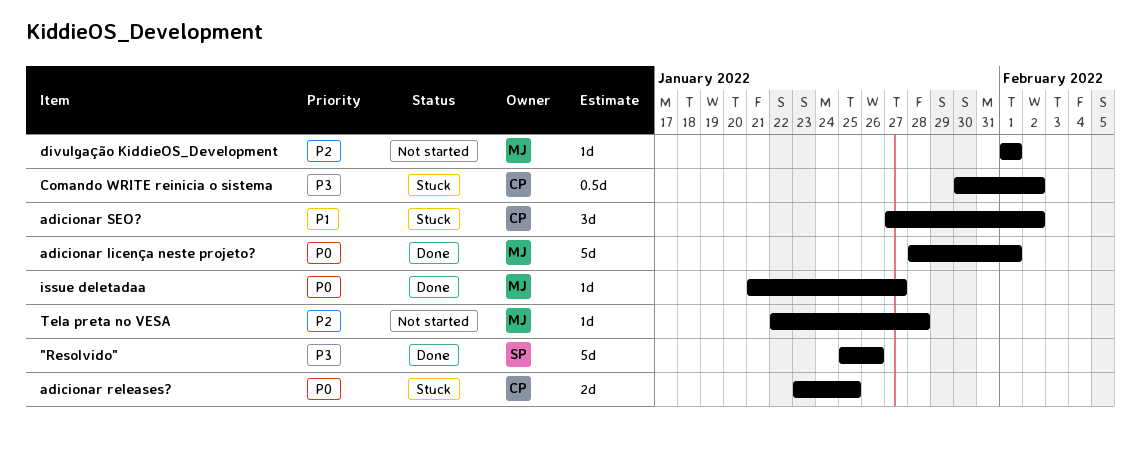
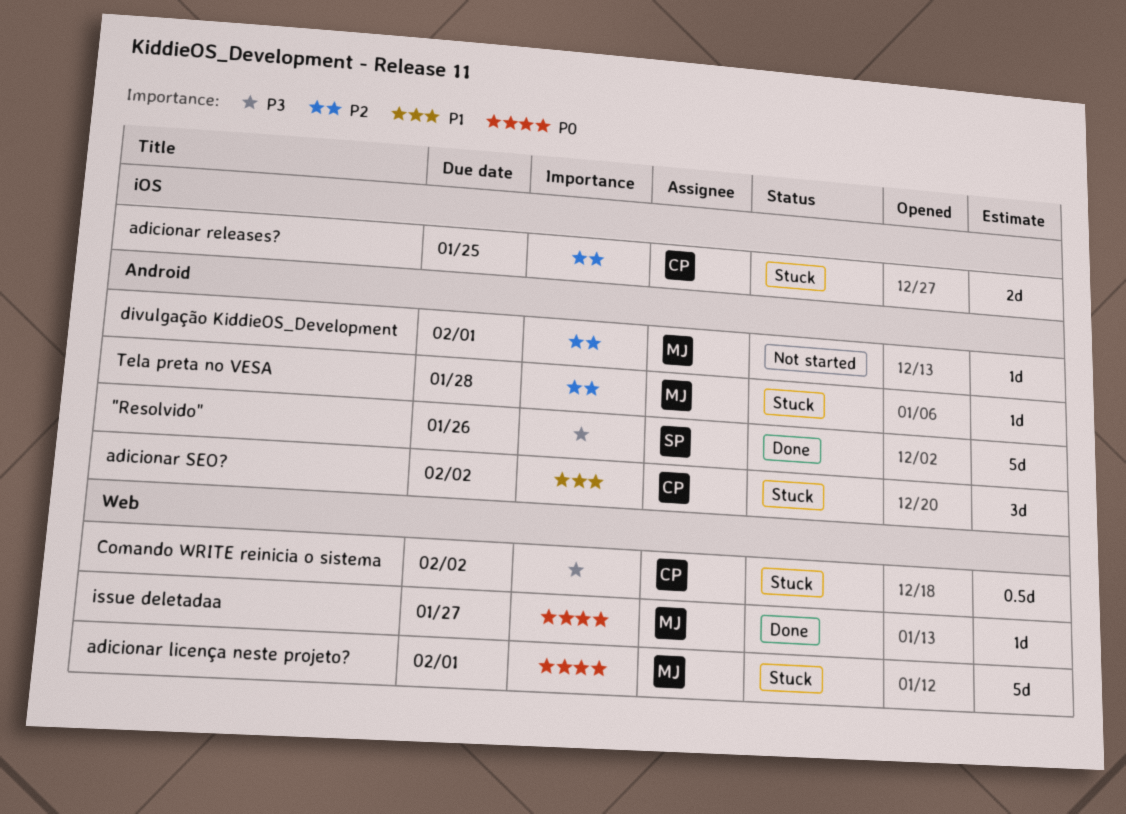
adicionar licença neste projeto?, status: Done -> Stuck
adicionar releases?, priority: P0 -> P2
Tela preta no VESA, status: Not started -> Stuck

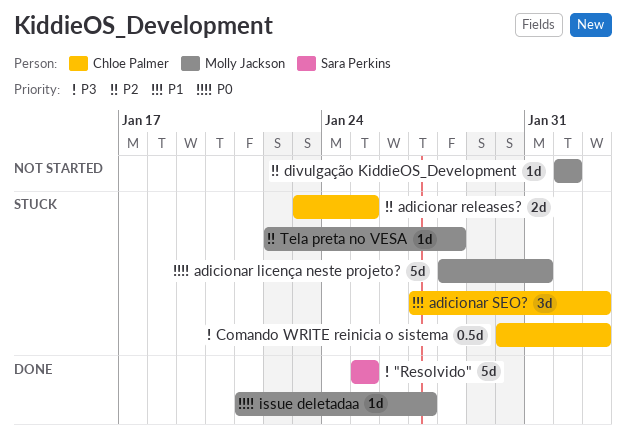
"Resolvido", due: Jan 26 -> Jan 25
adicionar licença neste projeto?, due: Feb 1 -> Jan 31

